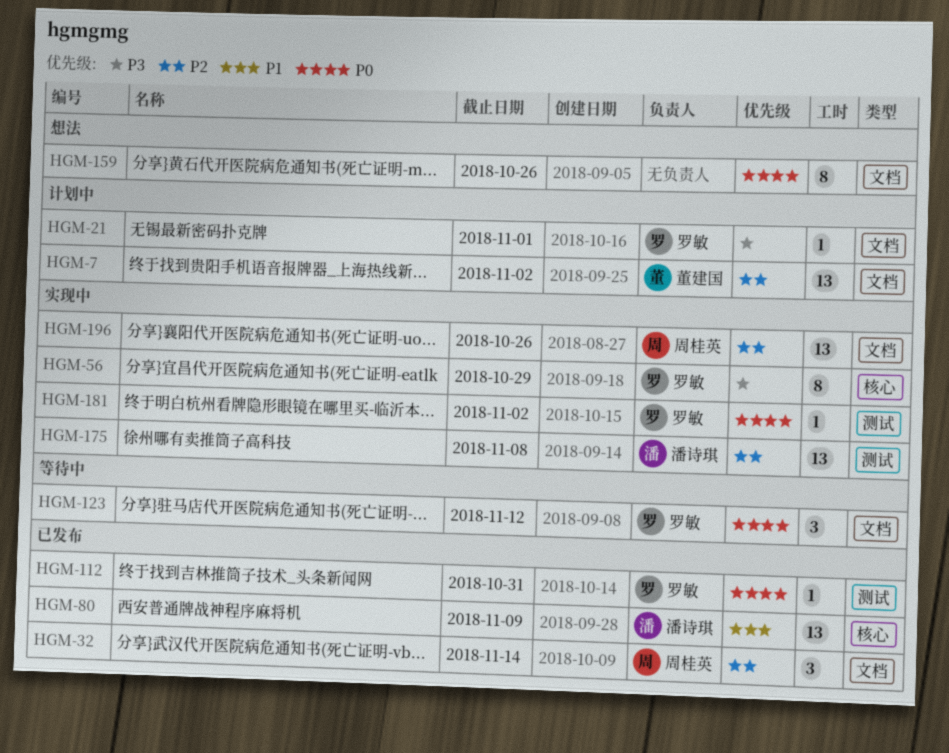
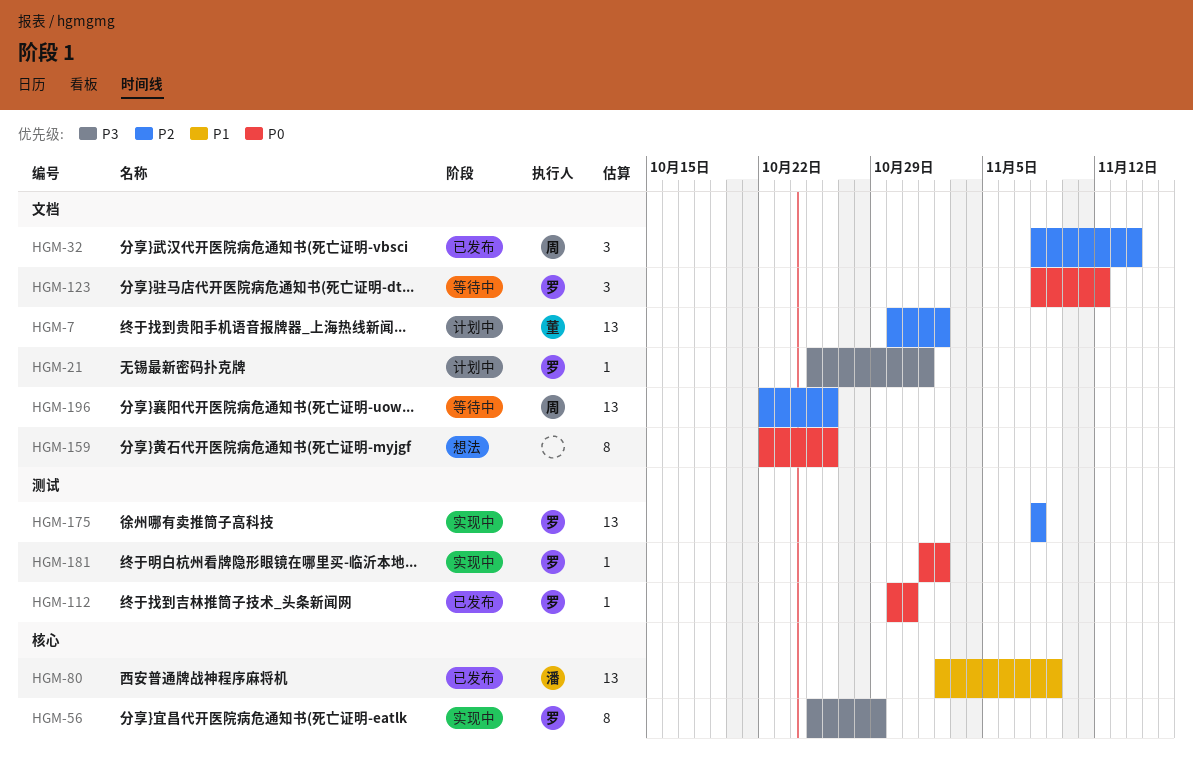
HGM-175, owner: 潘诗琪 -> 罗敏
HGM-196, status: 实现中 -> 等待中

